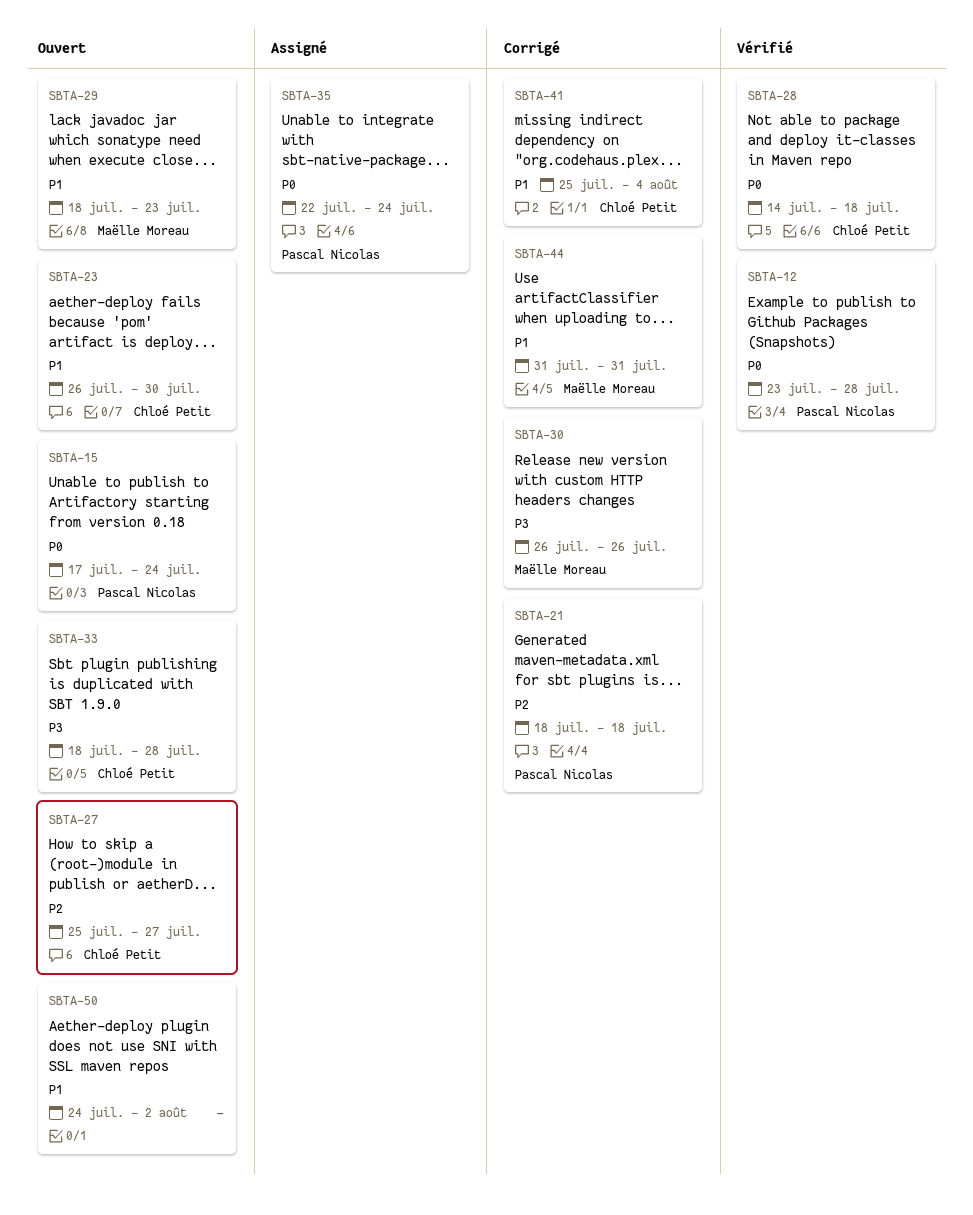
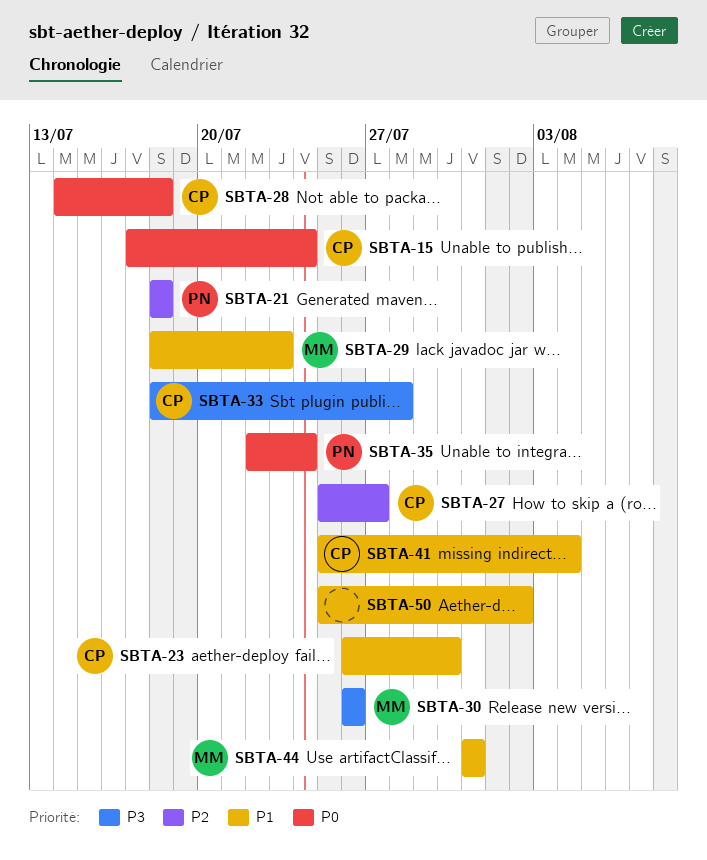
SBTA-12: present -> none
SBTA-15, owner: Pascal Nicolas -> Chloé Petit
SBTA-50, start: Jul 24 -> Jul 25

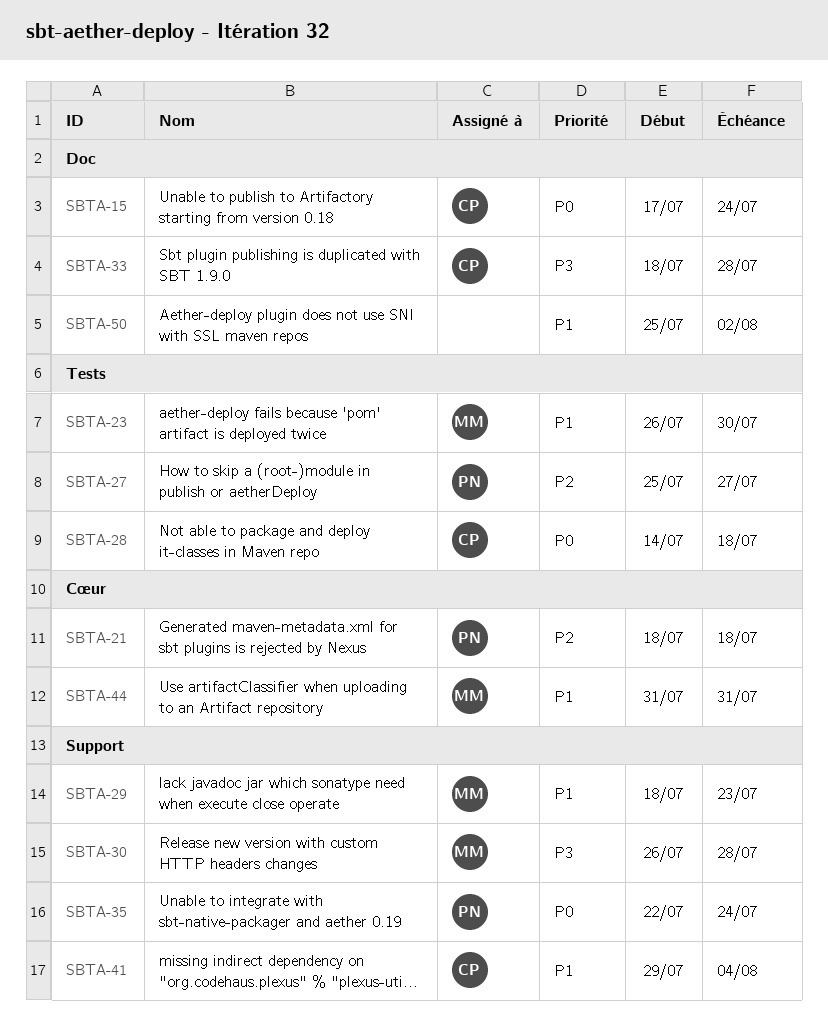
SBTA-23, owner: CP -> MM
SBTA-27, owner: CP -> PN
SBTA-30, due: Jul 26 -> Jul 28
SBTA-41, start: Jul 25 -> Jul 29

